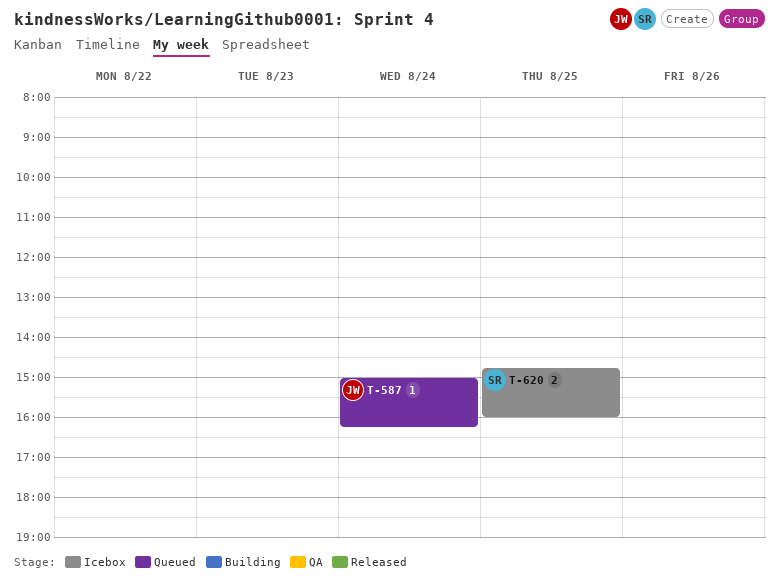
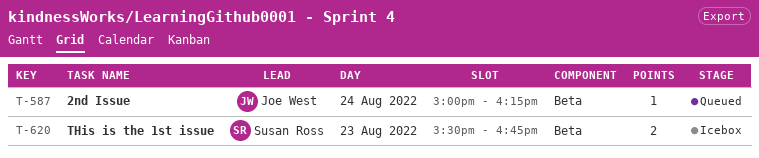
T-620, day: Aug 25 -> Aug 23
T-620, begins: 14:45 -> 15:30
T-620, ends: 16:00 -> 16:45

